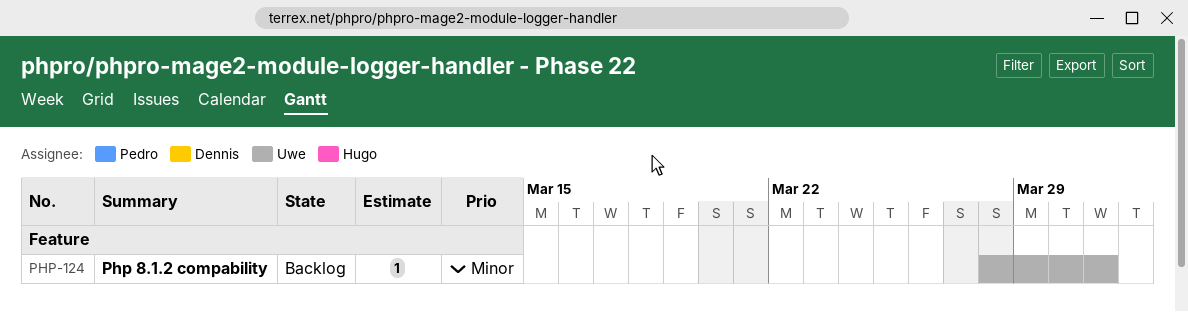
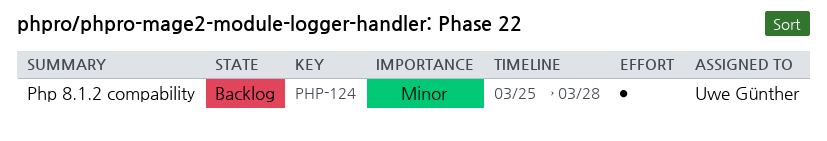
PHP-124, start: Mar 28 -> Mar 25
PHP-124, due: Mar 31 -> Mar 28

